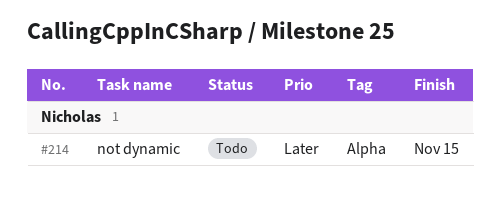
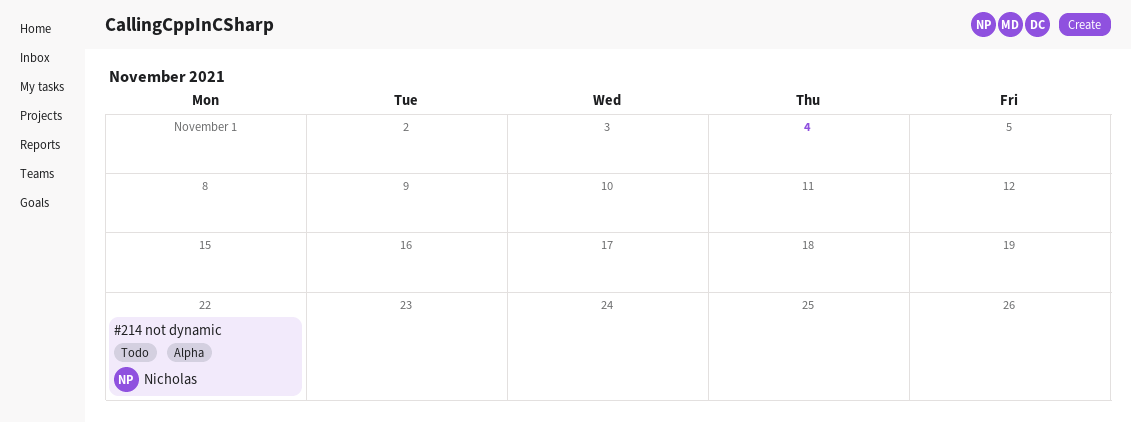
#214, due: Nov 15 -> Nov 22

